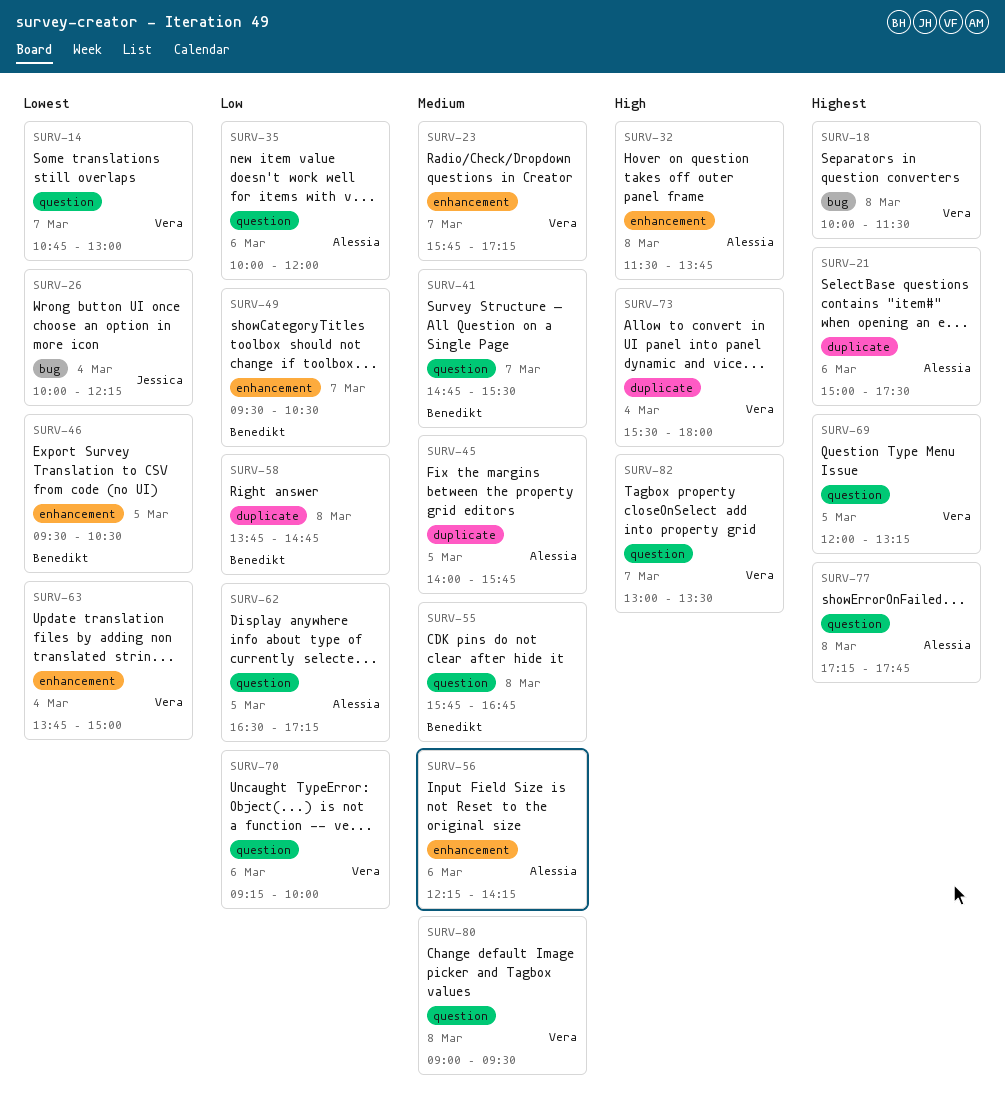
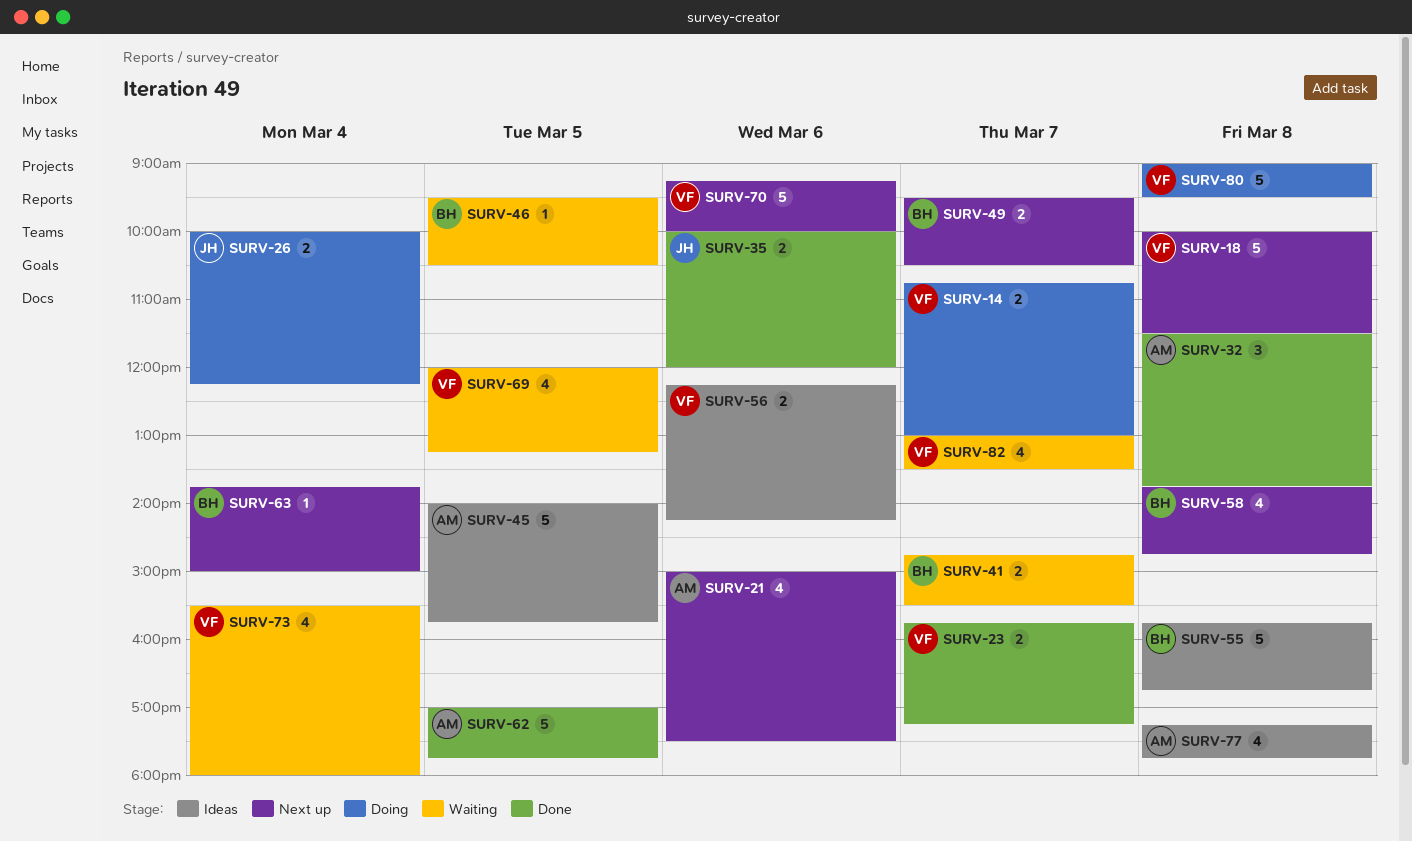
SURV-35, owner: Alessia -> Jessica
SURV-56, owner: Alessia -> Vera
SURV-62, begins: 16:30 -> 17:00
SURV-62, ends: 17:15 -> 17:45
SURV-63, owner: Vera -> Benedikt

